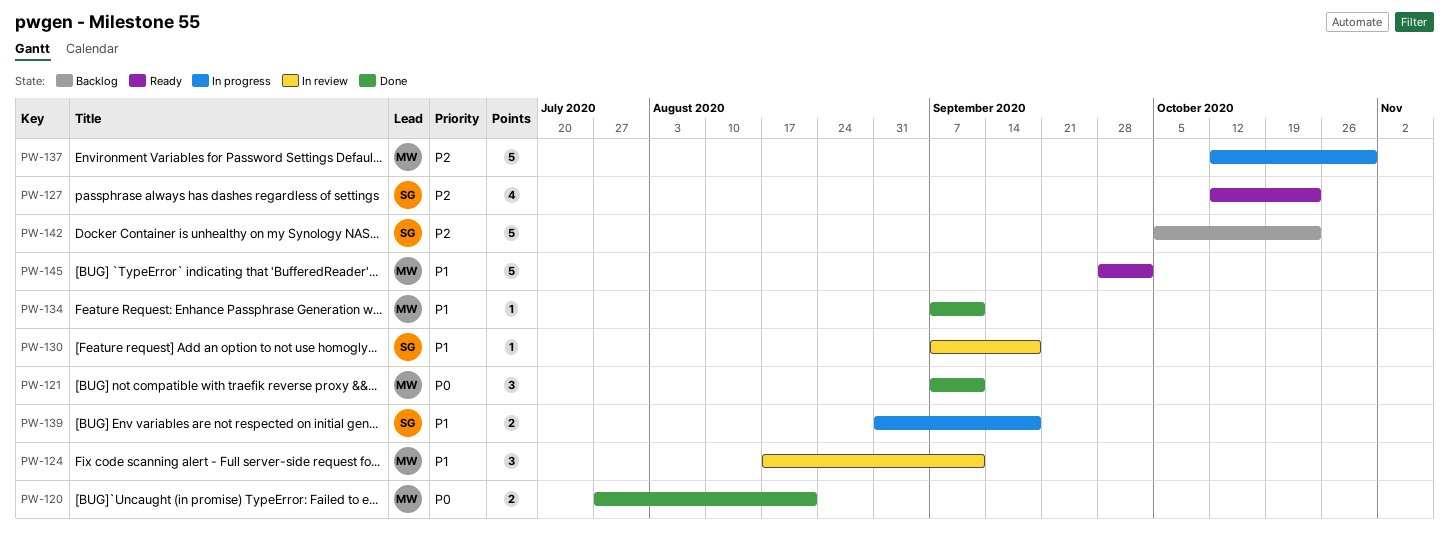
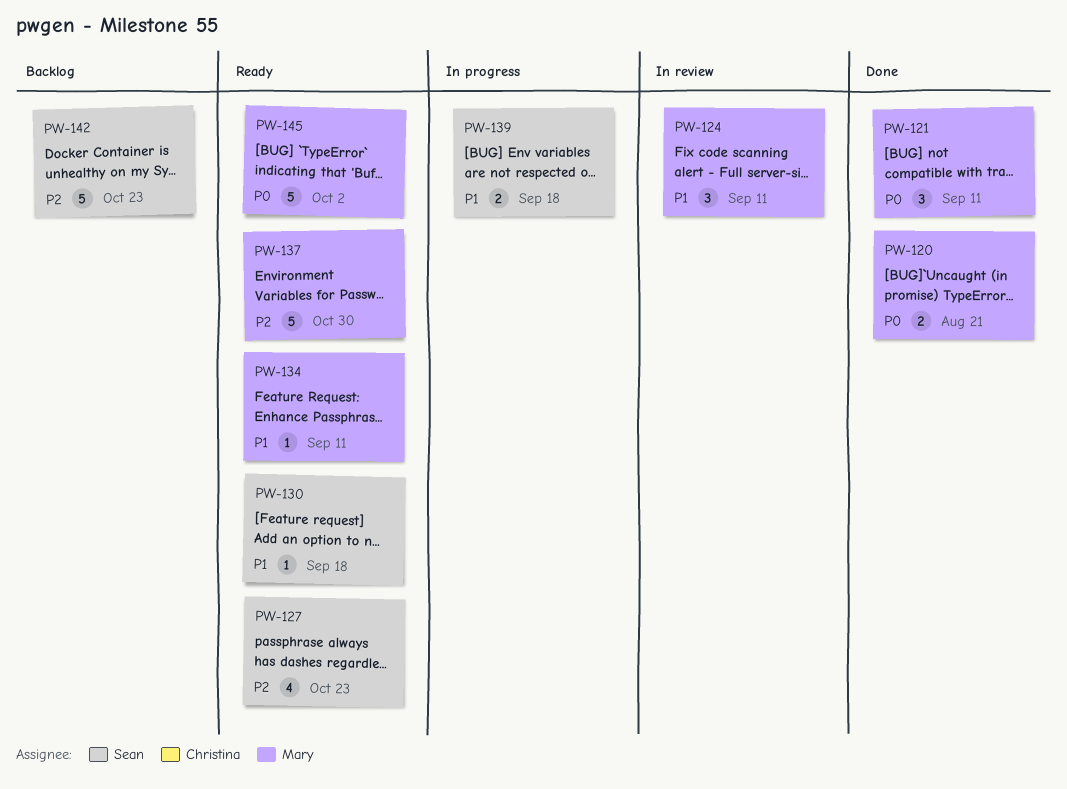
PW-130, status: In review -> Ready
PW-134, status: Done -> Ready
PW-137, status: In progress -> Ready
PW-145, priority: P1 -> P0

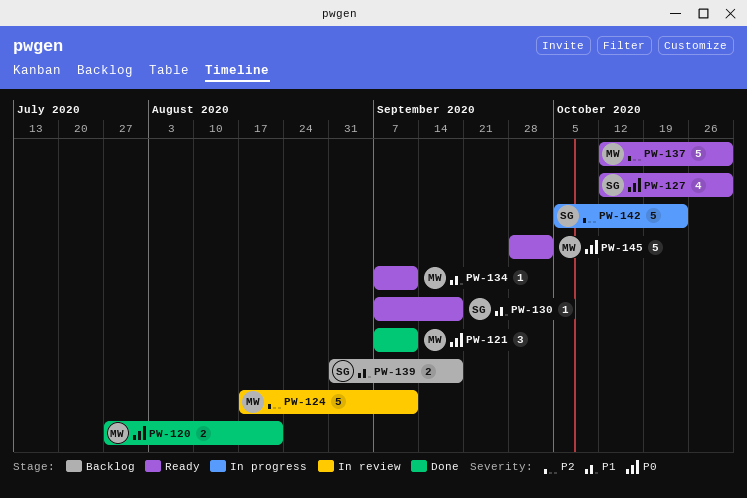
PW-124, priority: P1 -> P2
PW-124, estimate: 3 -> 5
PW-127, priority: P2 -> P0
PW-127, due: Oct 23 -> Oct 30
PW-139, status: In progress -> Backlog
PW-142, status: Backlog -> In progress

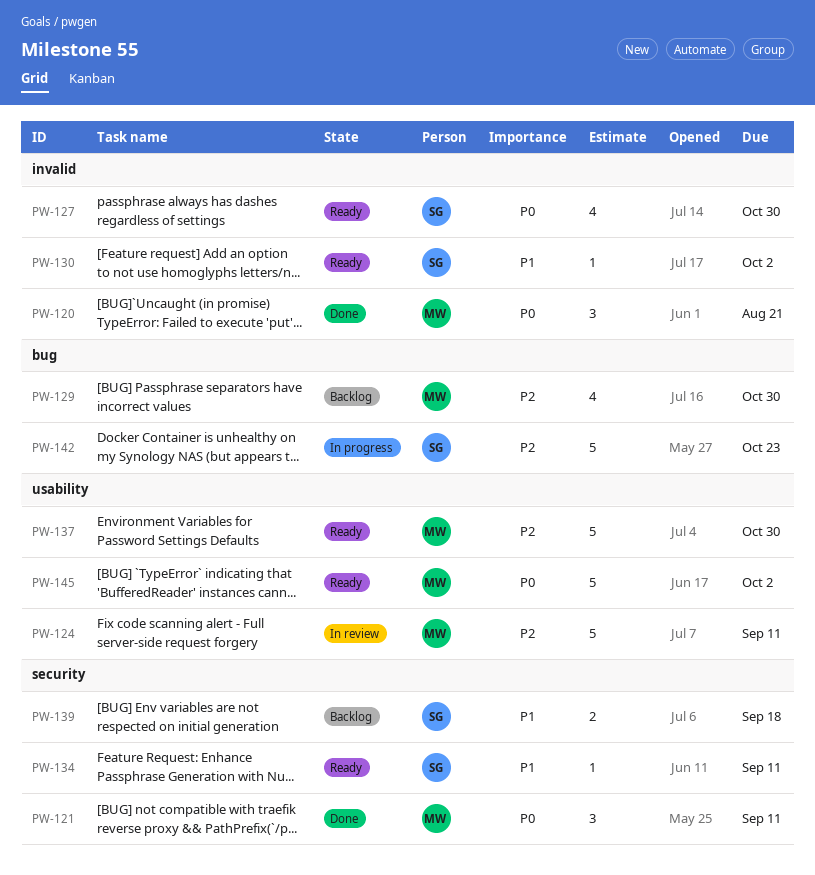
PW-120, estimate: 2 -> 3
PW-129: none -> present
PW-130, due: Sep 18 -> Oct 2
PW-134, owner: MW -> SG

